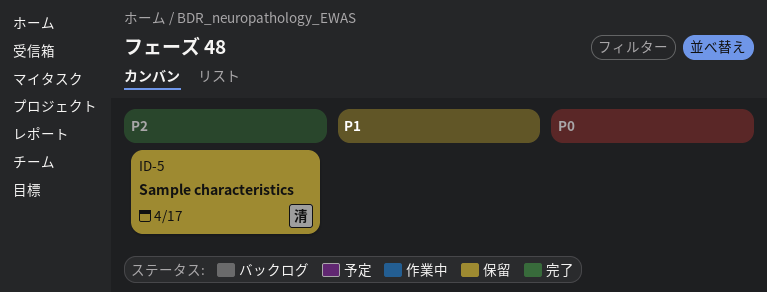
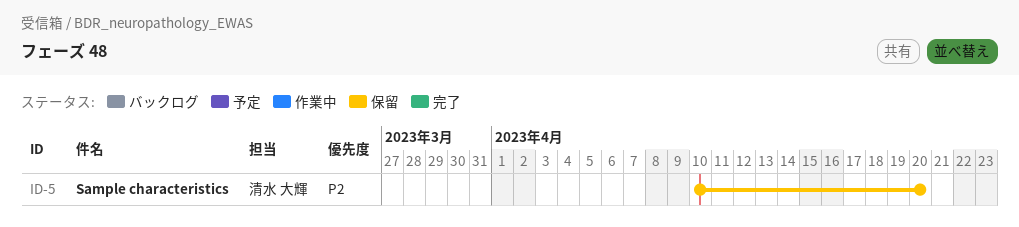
ID-5, due: Apr 17 -> Apr 20

